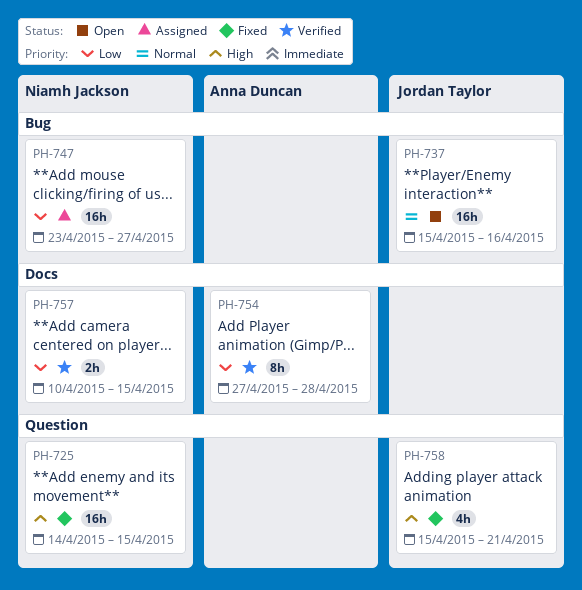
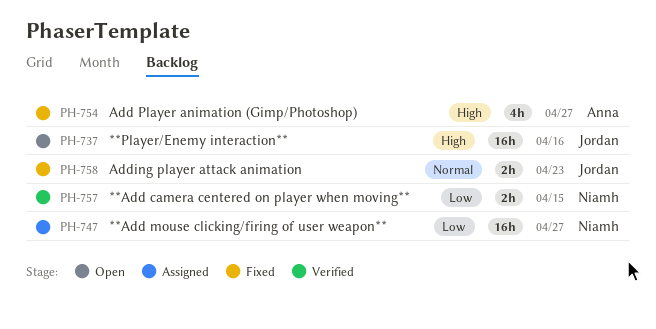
PH-725: present -> none
PH-737, priority: Normal -> High
PH-754, status: Verified -> Fixed
PH-754, priority: Low -> High
PH-754, estimate: 8h -> 4h
PH-754, due: Apr 28 -> Apr 27
PH-758, priority: High -> Normal
PH-758, estimate: 4h -> 2h
PH-758, due: Apr 21 -> Apr 23

